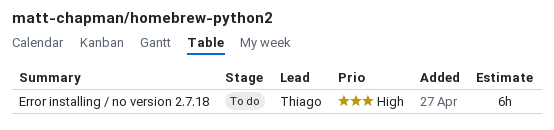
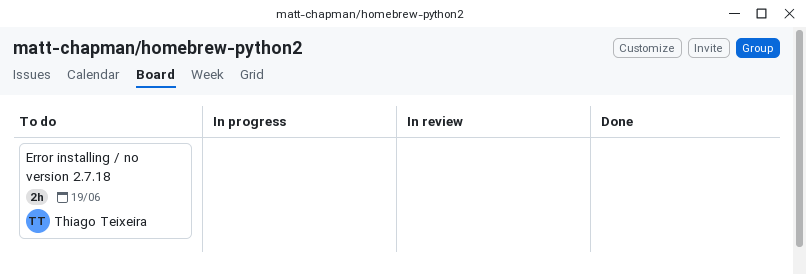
Error installing / no version 2.7.18, estimate: 6h -> 2h

